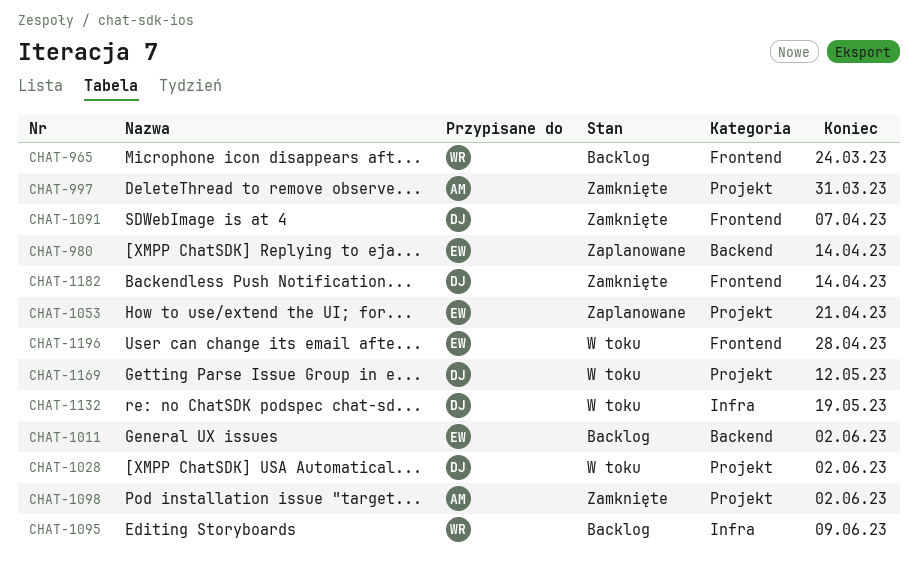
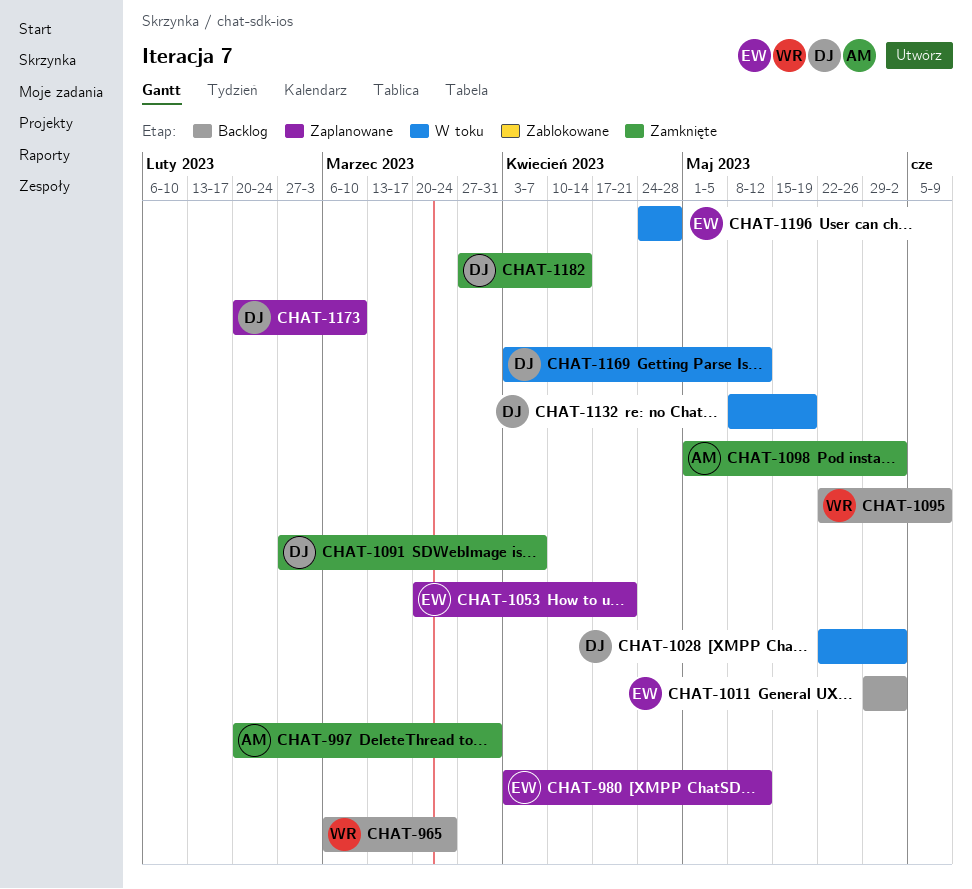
CHAT-980, due: Apr 14 -> May 12
CHAT-1173: none -> present

